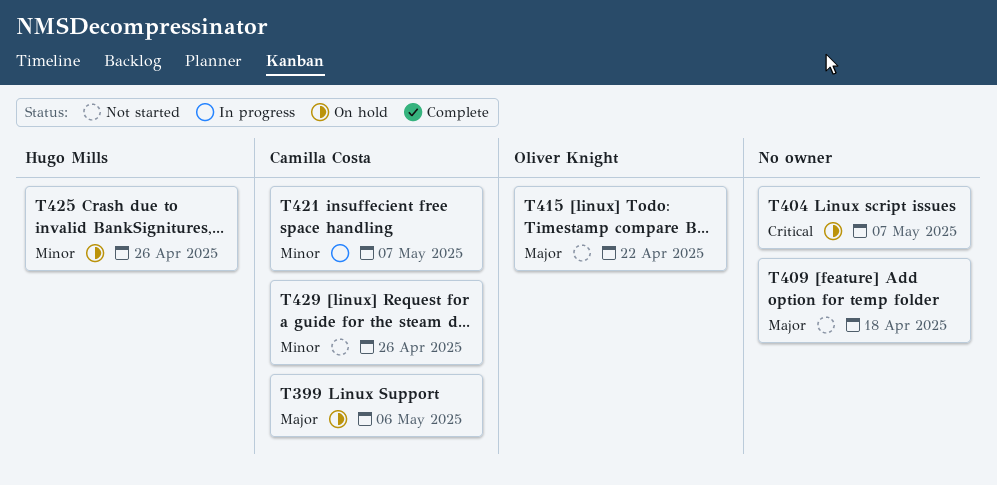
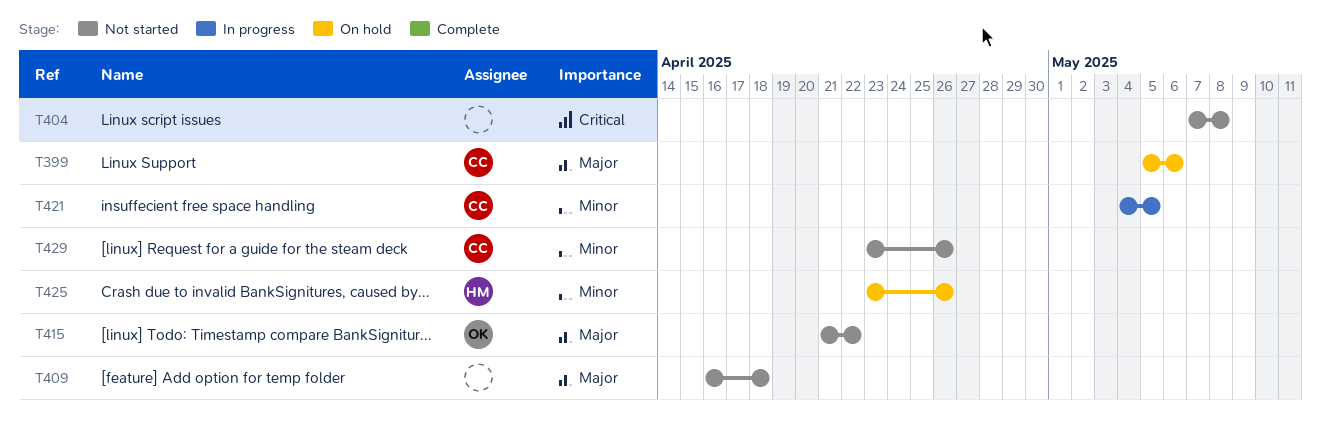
T404, status: On hold -> Not started
T404, due: May 7 -> May 8
T421, due: May 7 -> May 5

